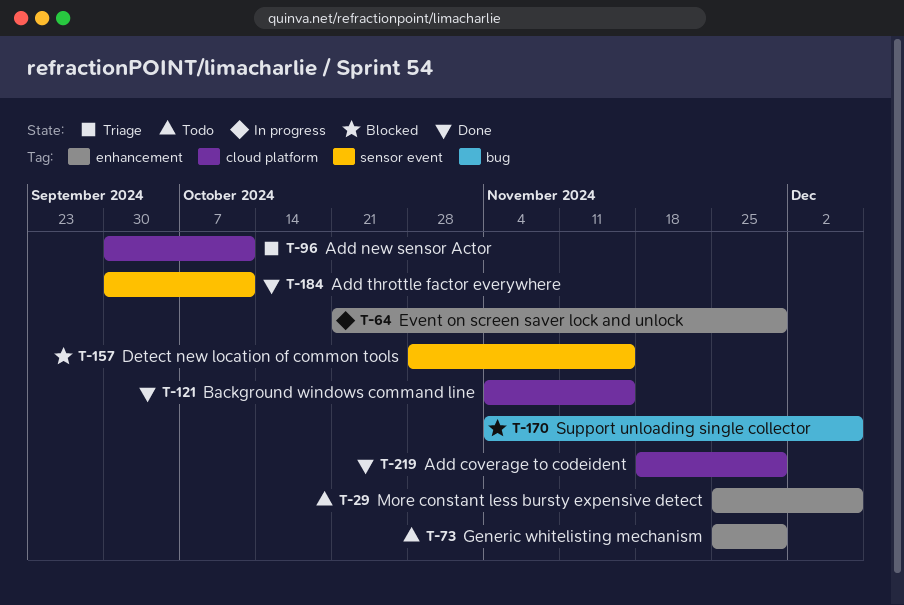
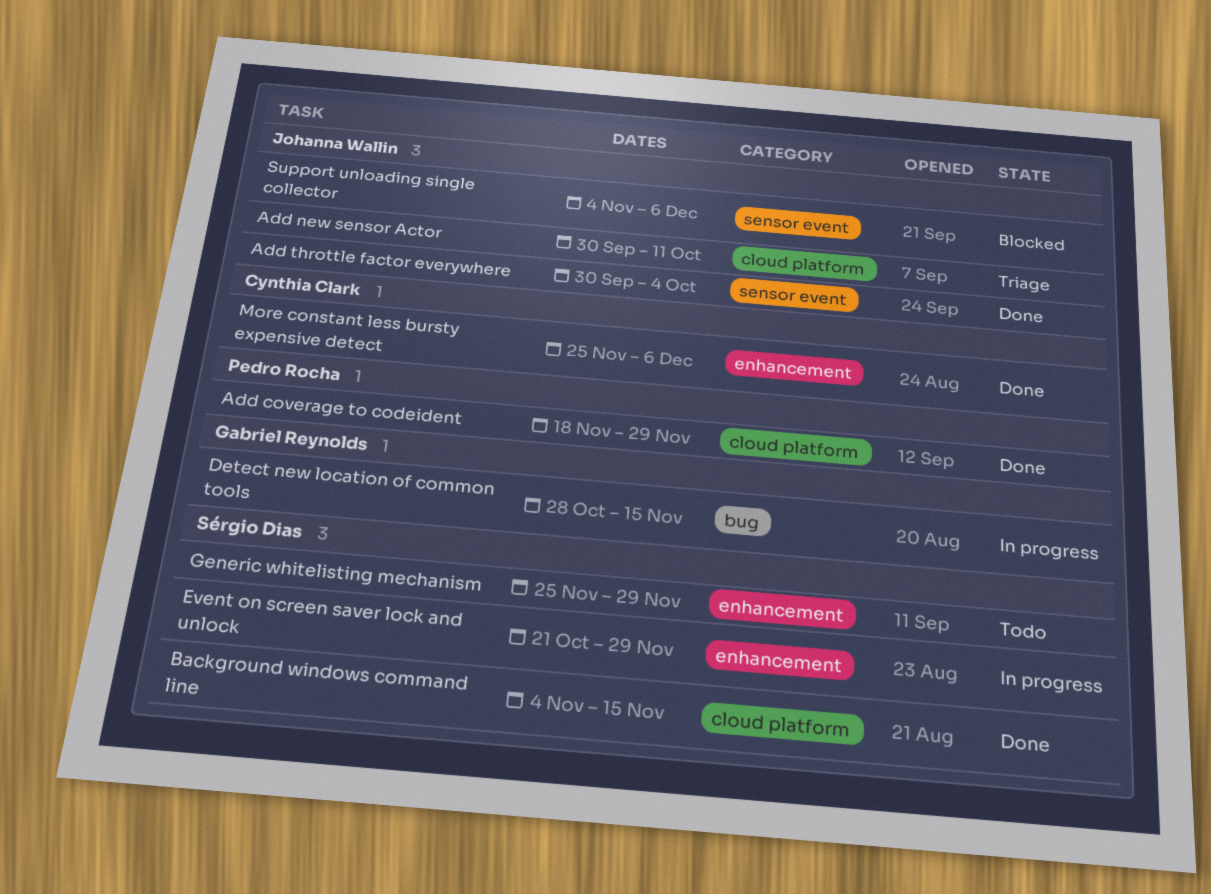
Add throttle factor everywhere, due: Oct 11 -> Oct 4
Detect new location of common tools, status: Blocked -> In progress
Detect new location of common tools, label: sensor event -> bug
More constant less bursty expensive detect, status: Todo -> Done
Support unloading single collector, label: bug -> sensor event

